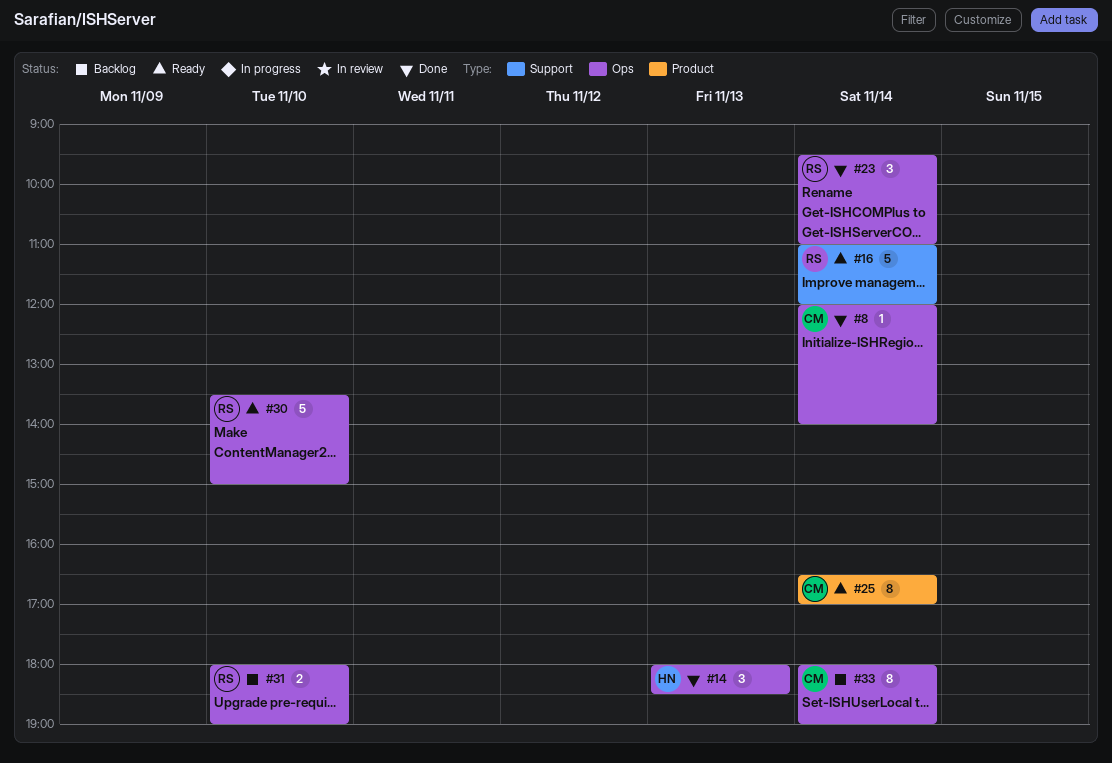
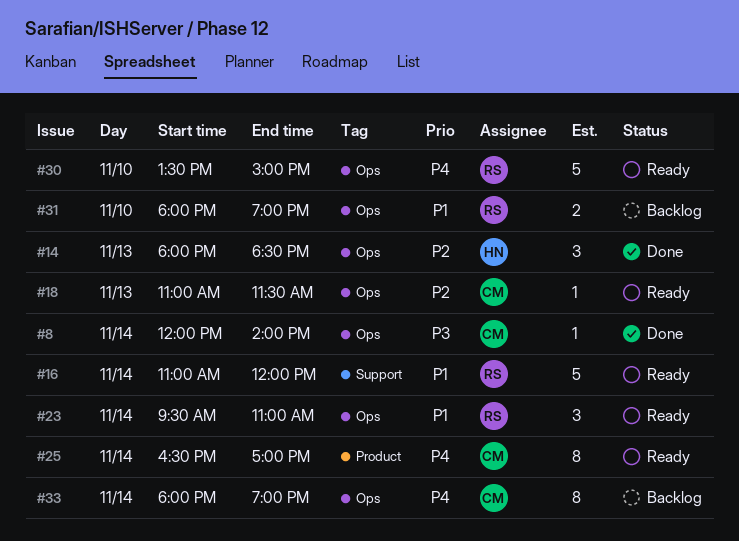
#18: none -> present
#23, status: Done -> Ready

